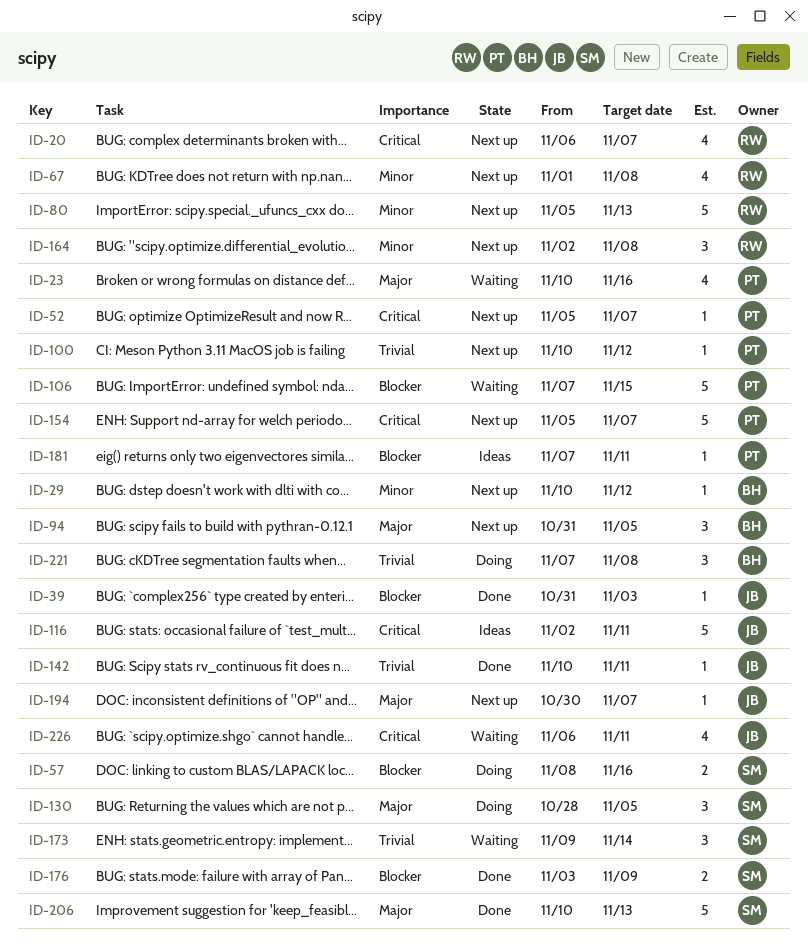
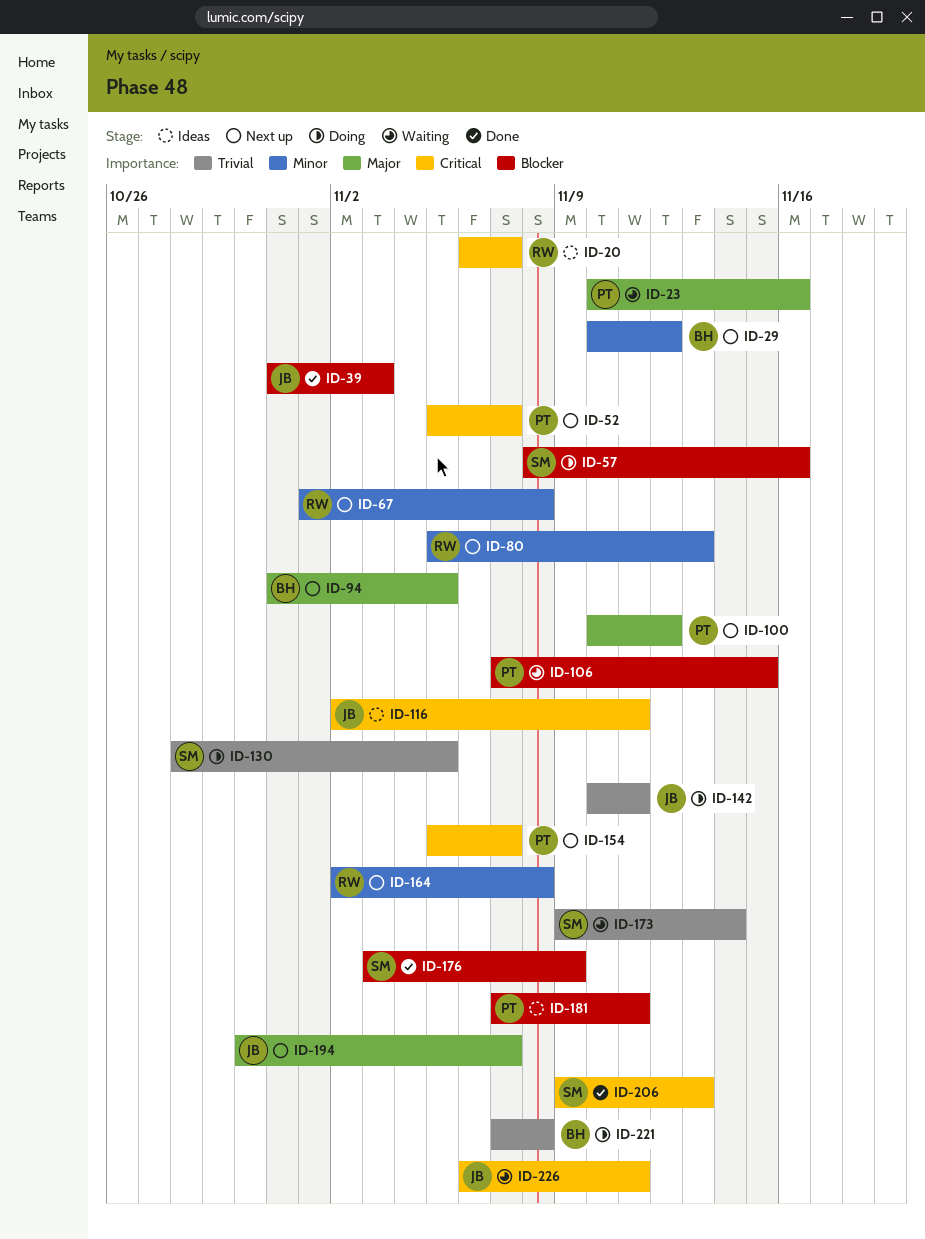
ID-20, status: Next up -> Ideas
ID-100, priority: Trivial -> Major
ID-130, priority: Major -> Trivial
ID-142, status: Done -> Doing
ID-206, priority: Major -> Critical
ID-206, start: Nov 10 -> Nov 9

